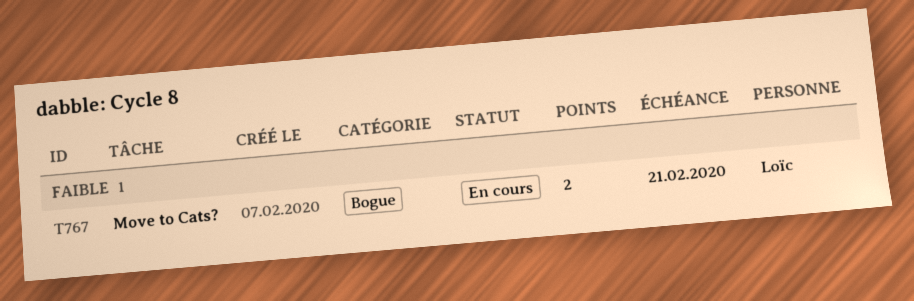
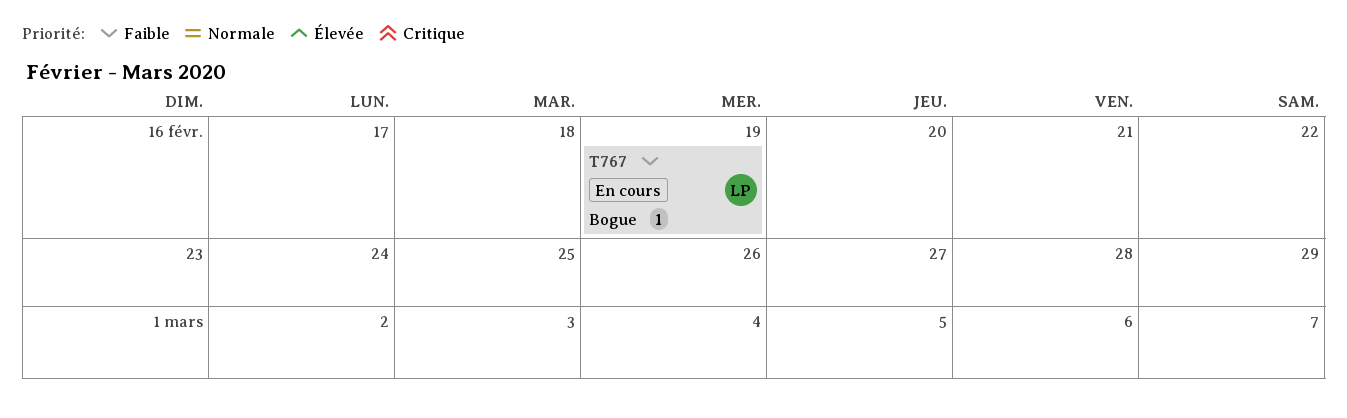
T767, estimate: 2 -> 1
T767, due: Feb 21 -> Feb 19

